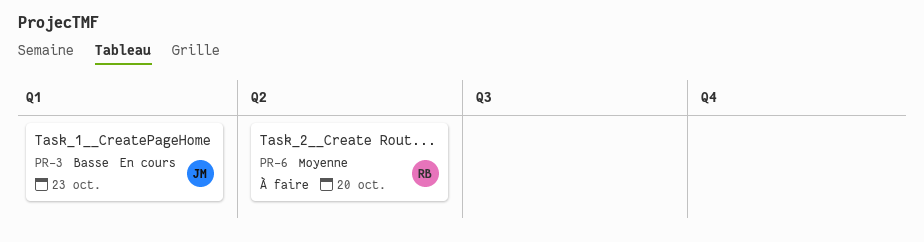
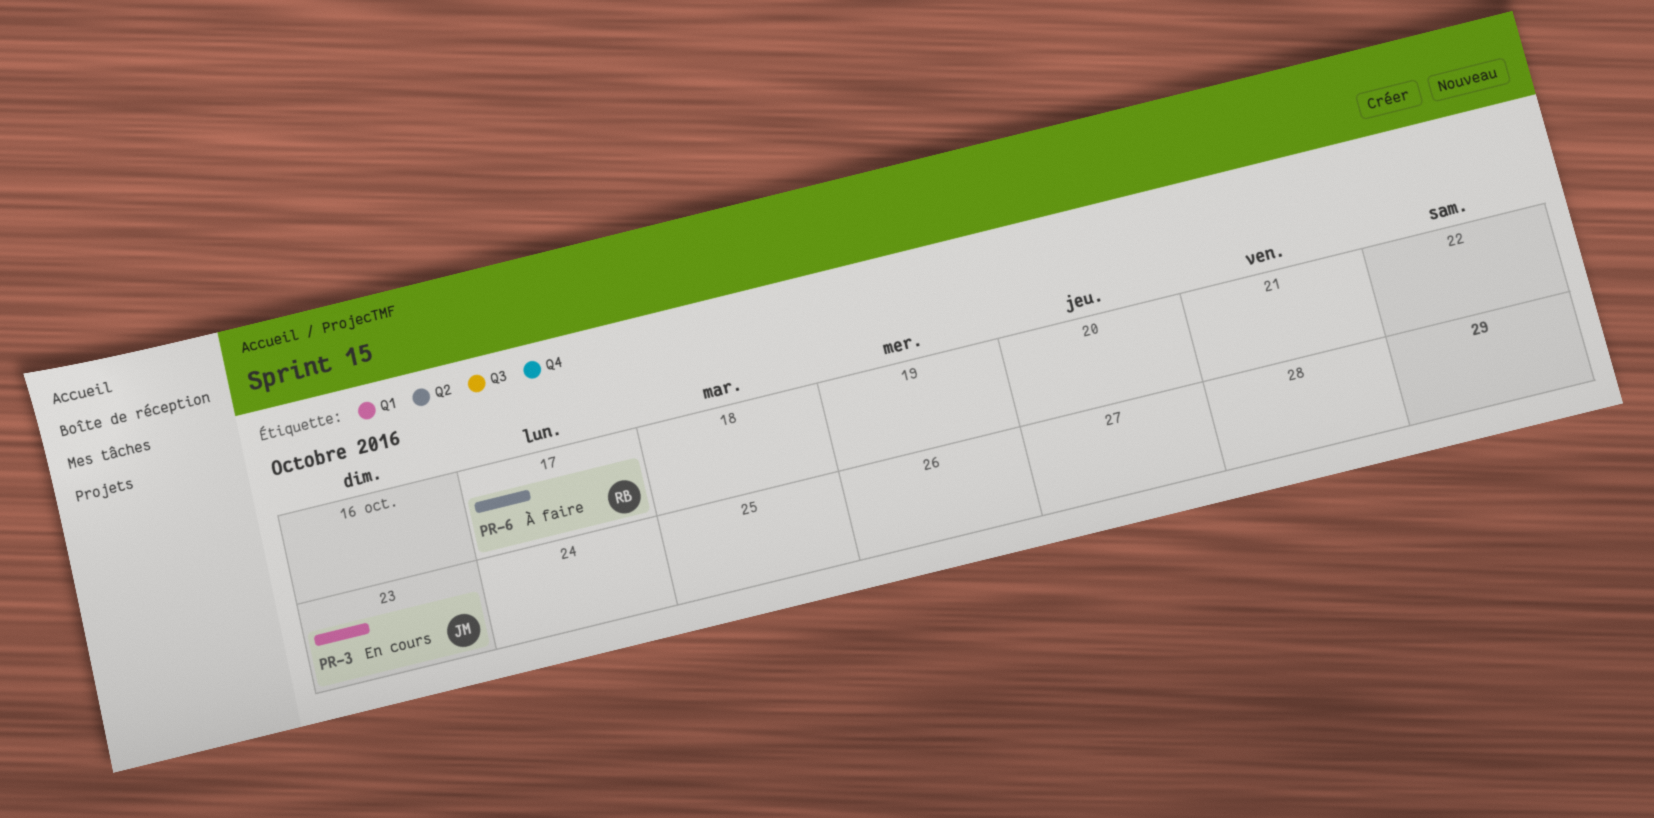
PR-6, due: Oct 20 -> Oct 17

